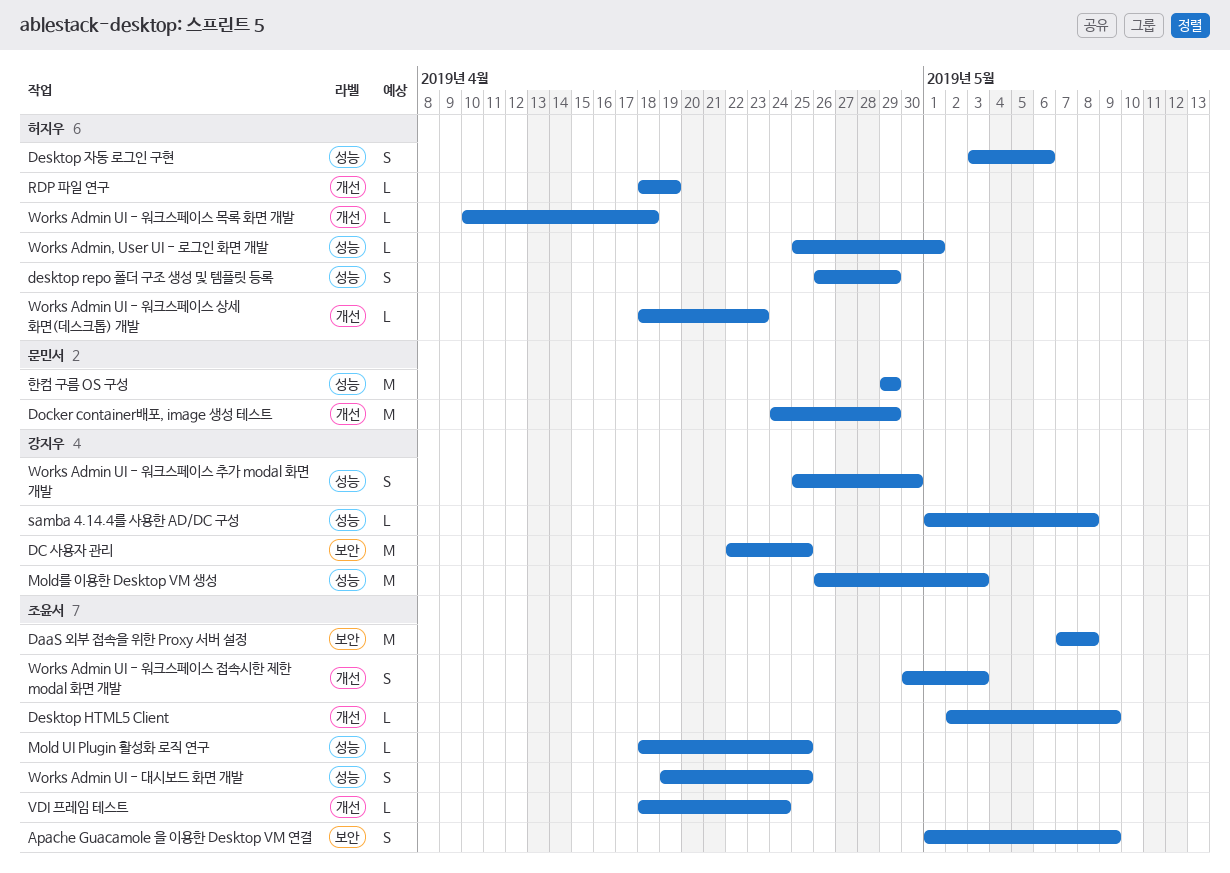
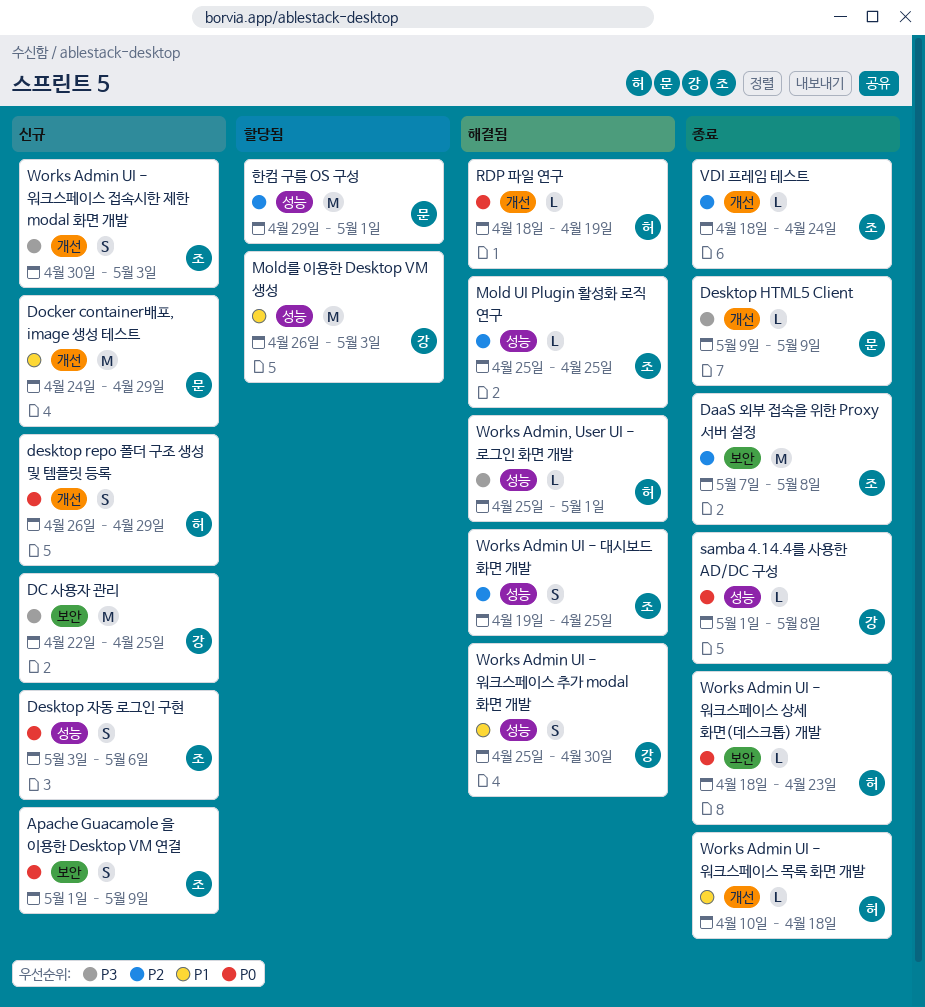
Desktop HTML5 Client, owner: 조윤서 -> 문민서
Desktop HTML5 Client, start: May 2 -> May 9
desktop repo 폴더 구조 생성 및 템플릿 등록, label: 성능 -> 개선
Desktop 자동 로그인 구현, owner: 허지우 -> 조윤서
Mold UI Plugin 활성화 로직 연구, start: Apr 18 -> Apr 25
Works Admin UI - 워크스페이스 상세 화면(데스크톱) 개발, label: 개선 -> 보안
한컴 구름 OS 구성, due: Apr 29 -> May 1

